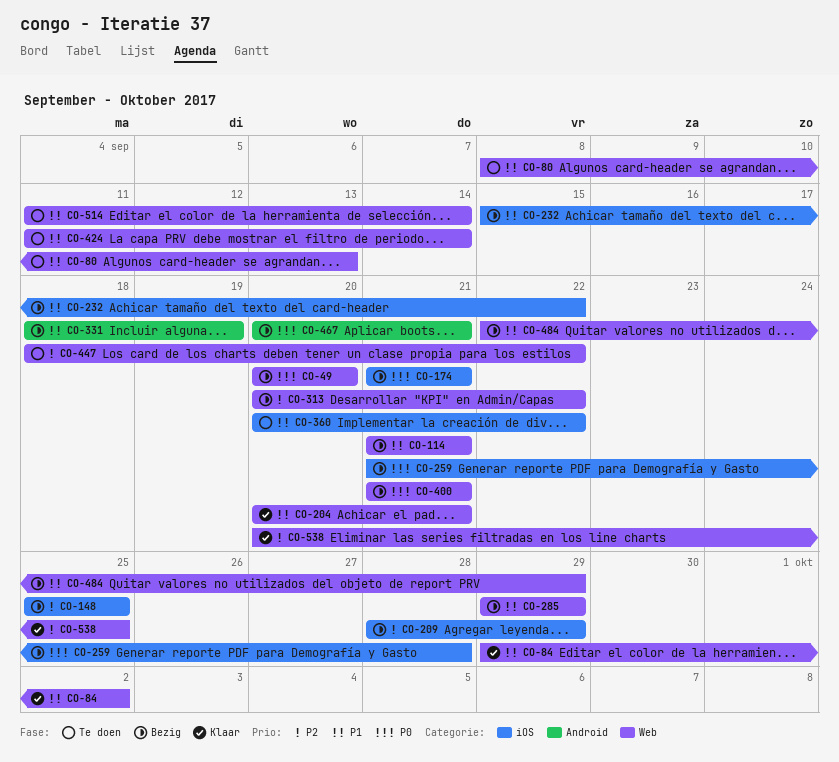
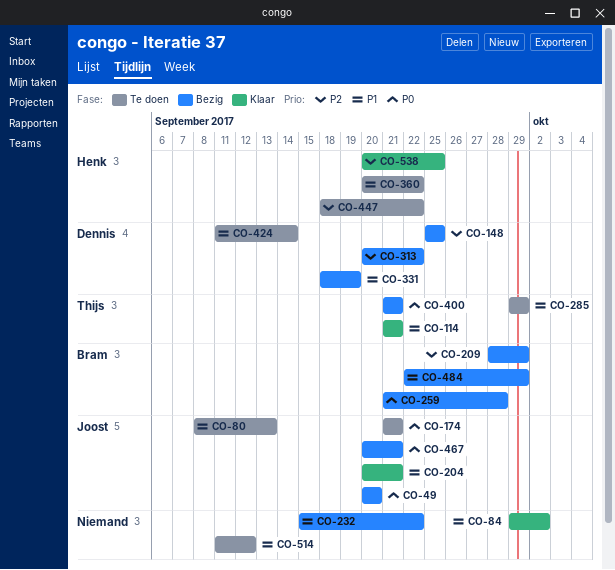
CO-114, status: Bezig -> Klaar
CO-174, status: Bezig -> Te doen
CO-285, status: Bezig -> Te doen
CO-514, due: Sep 14 -> Sep 12

